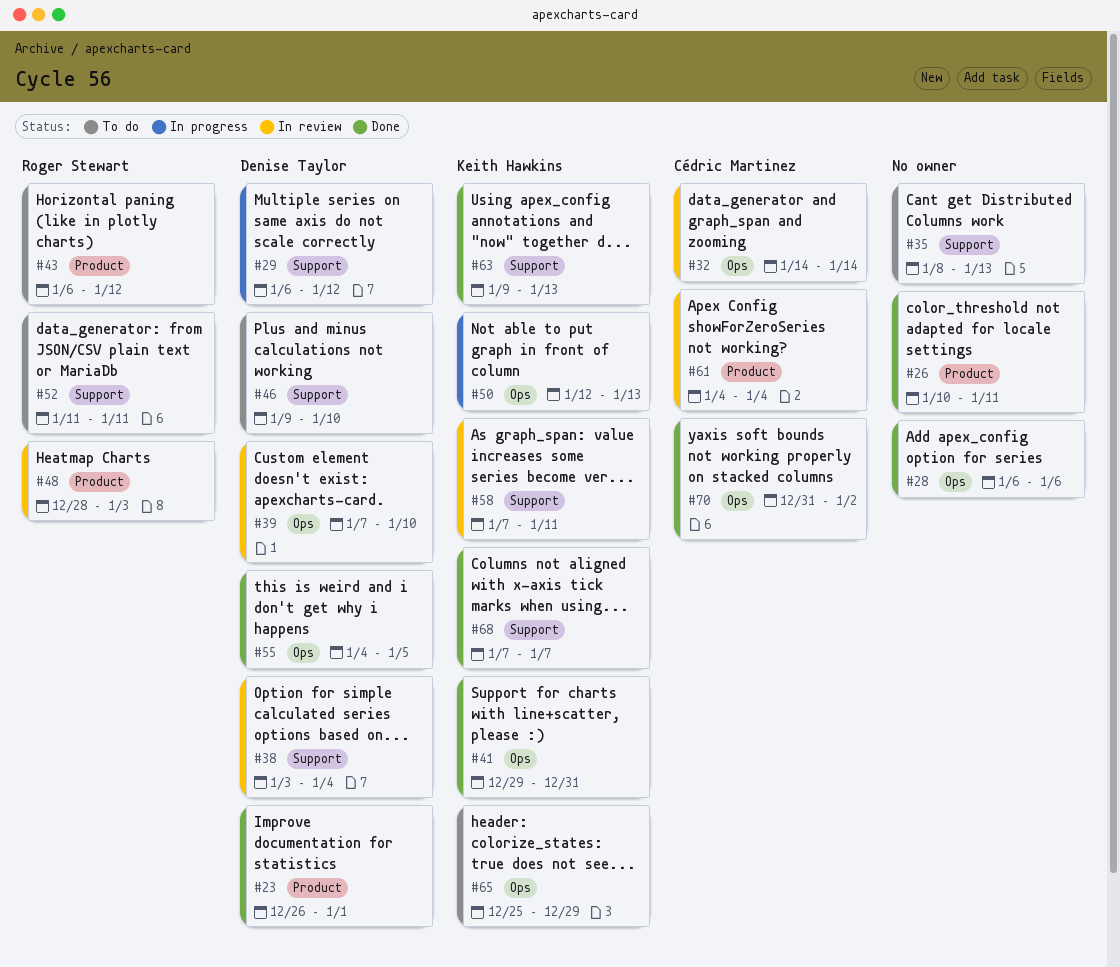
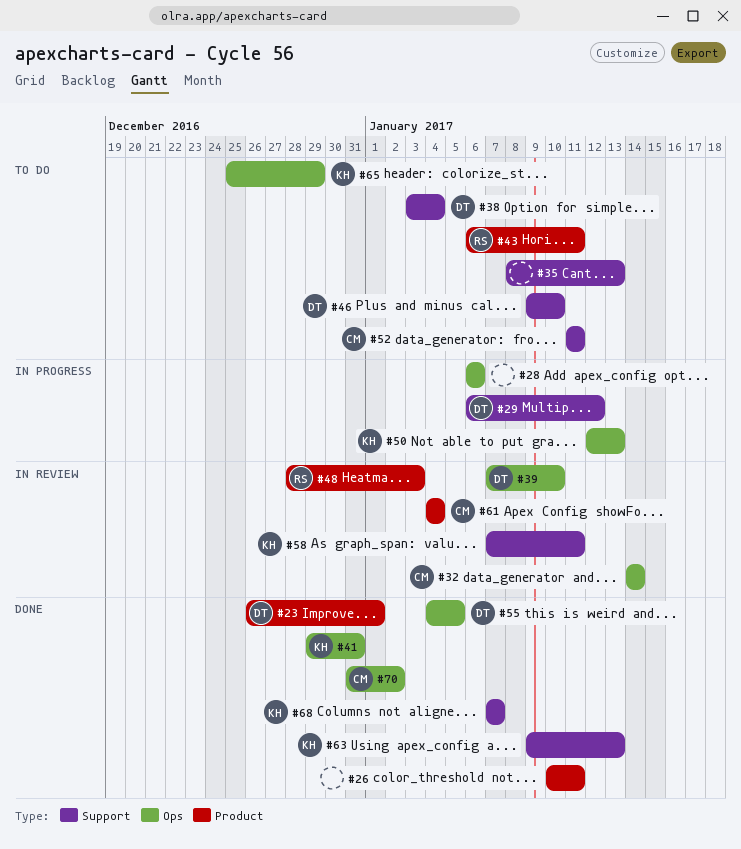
#28, status: Done -> In progress
#38, status: In review -> To do
#43, due: Jan 12 -> Jan 11
#52, owner: Roger Stewart -> Cédric Martinez

